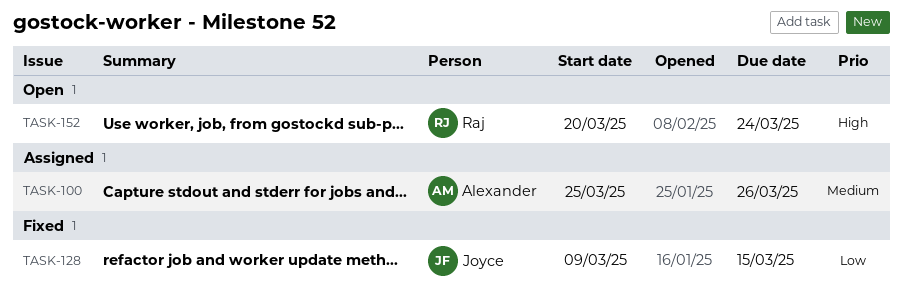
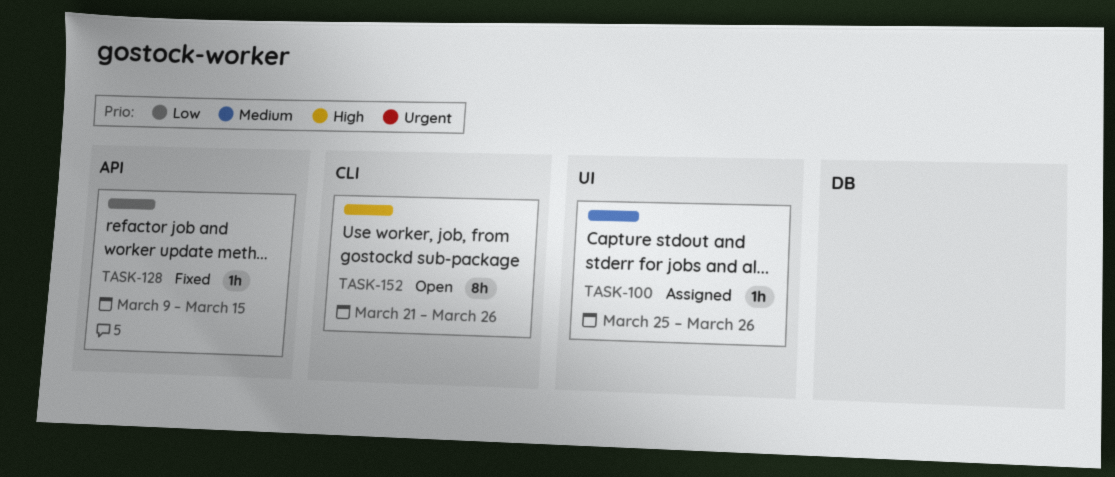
TASK-152, start: Mar 20 -> Mar 21
TASK-152, due: Mar 24 -> Mar 26

